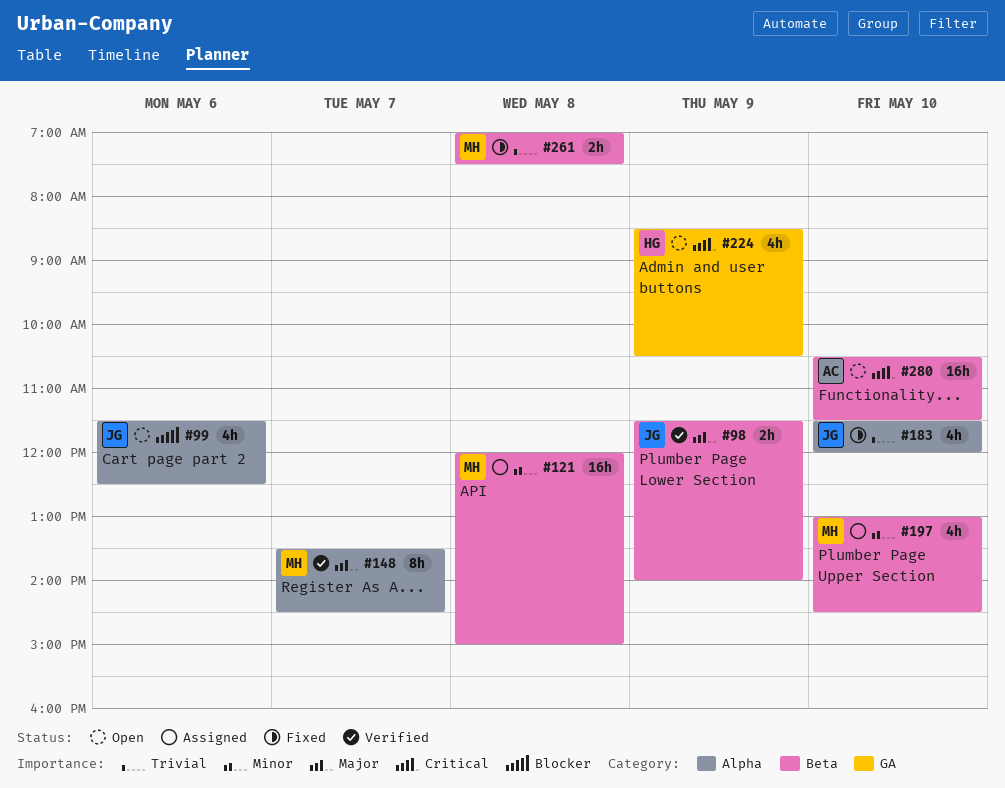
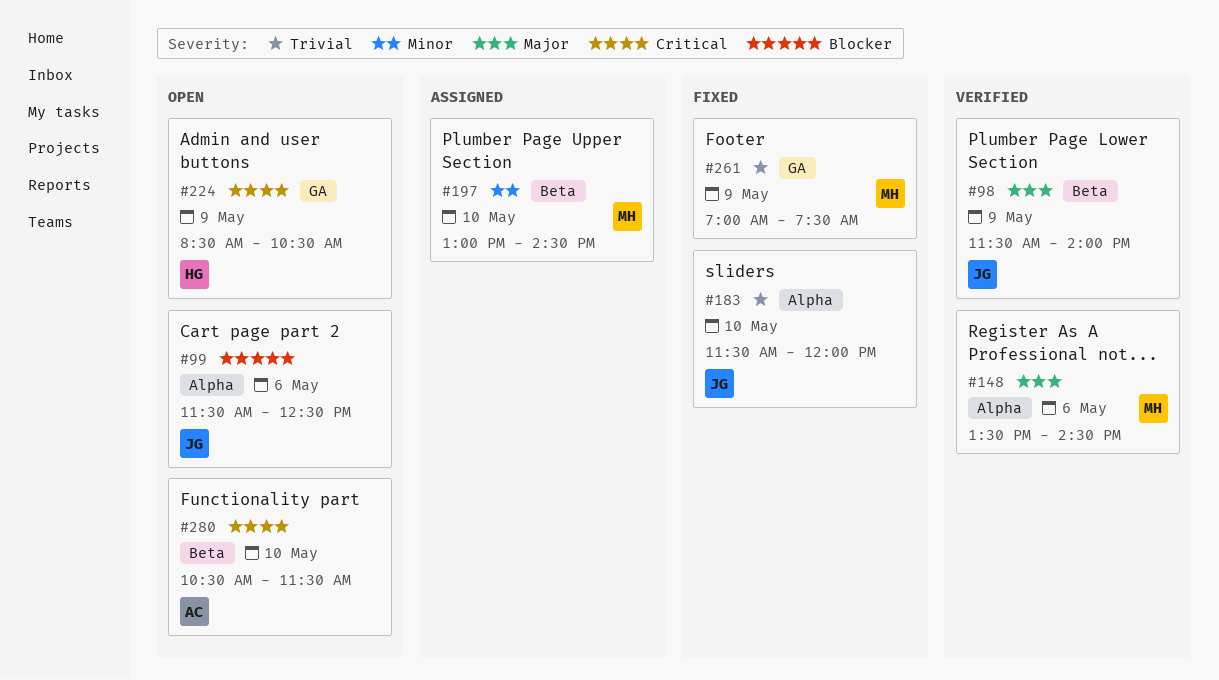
#121: present -> none
#148, day: May 7 -> May 6
#261, label: Beta -> GA
#261, day: May 8 -> May 9

